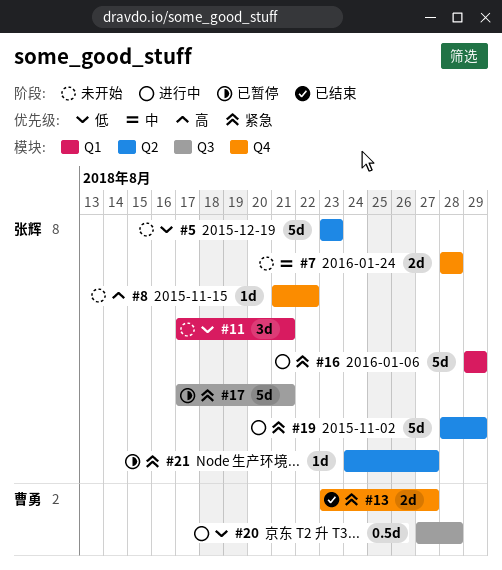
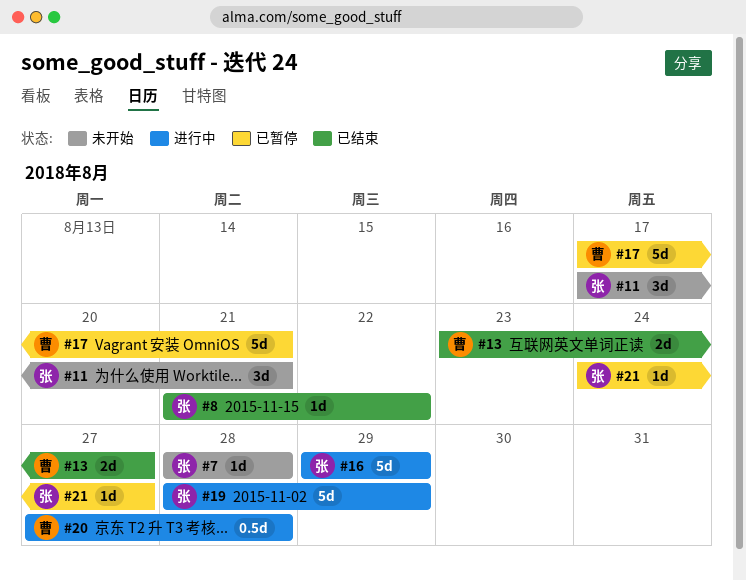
#5: present -> none
#7, estimate: 2d -> 1d
#8, status: 未开始 -> 已结束
#17, owner: 张辉 -> 曹勇

